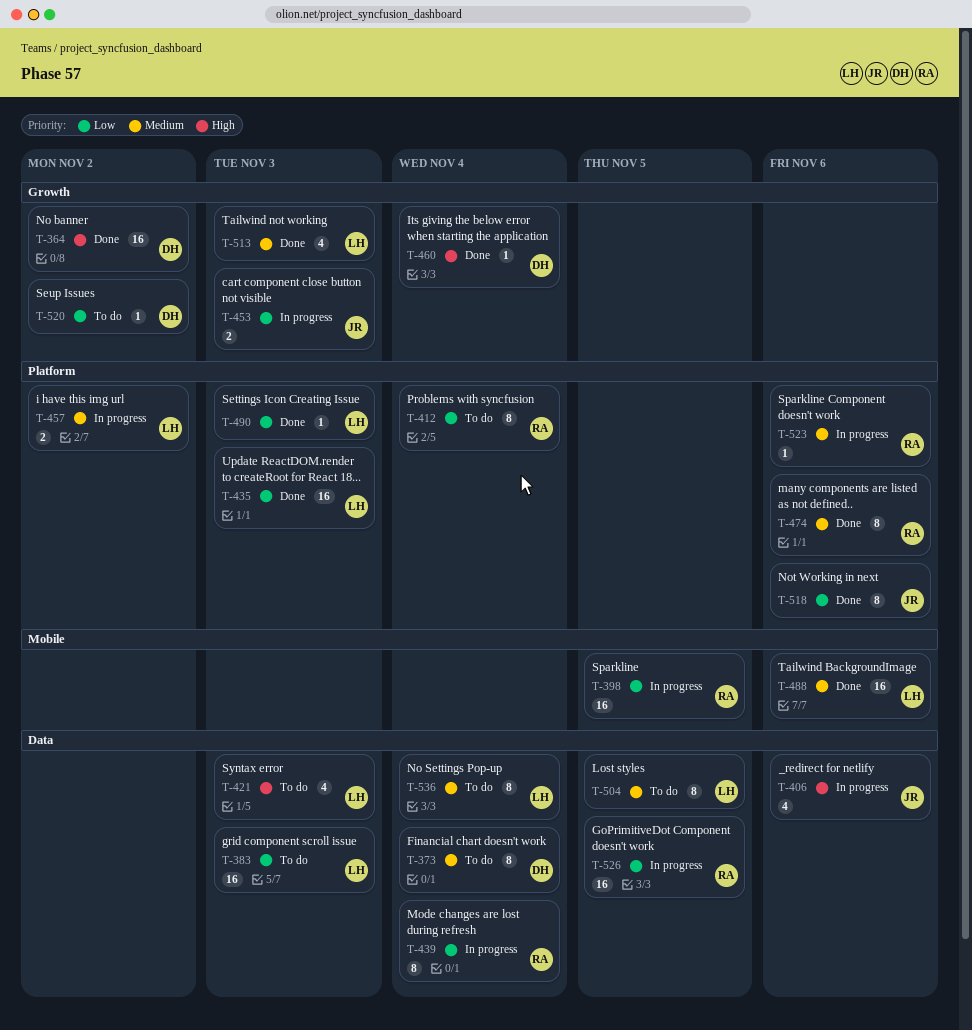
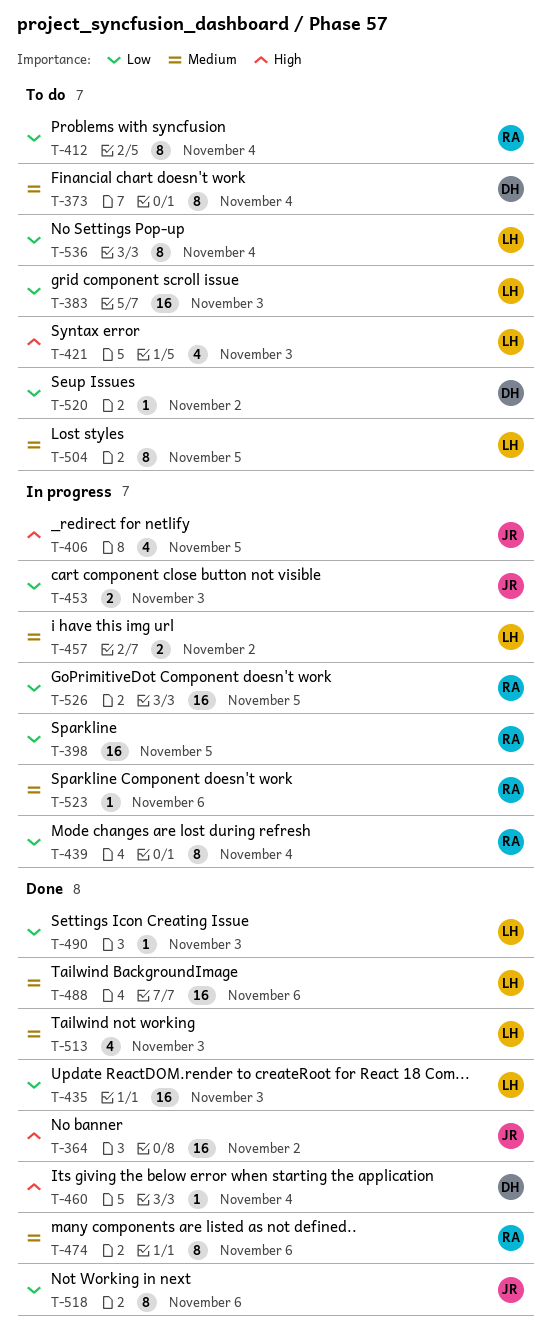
T-364, owner: DH -> JR
T-406, due: Nov 6 -> Nov 5
T-536, priority: Medium -> Low

